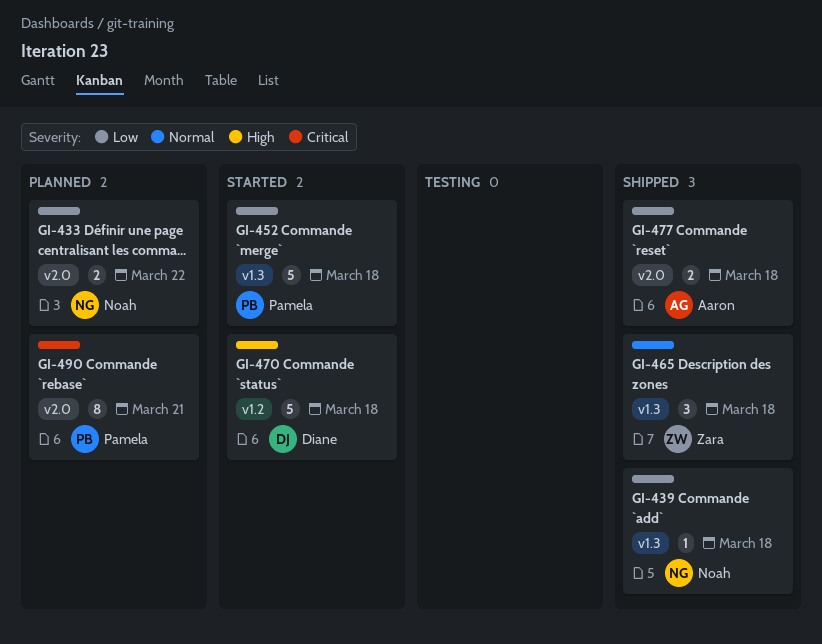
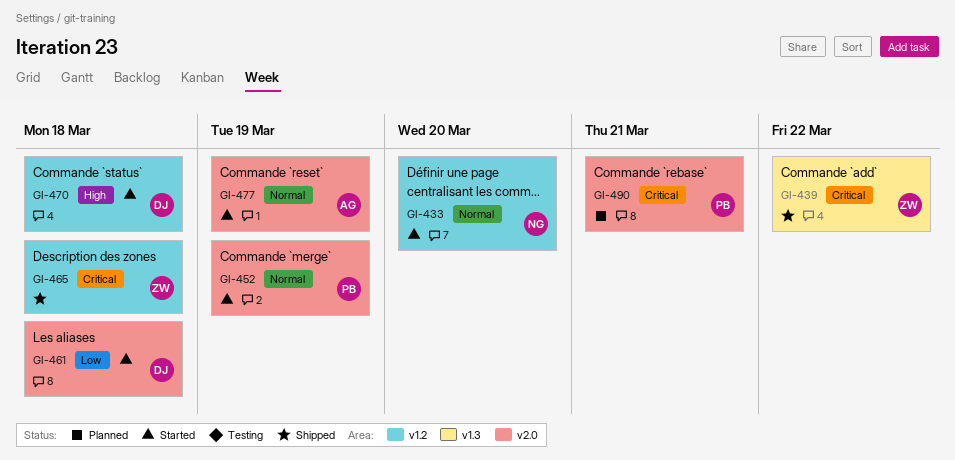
GI-433, status: Planned -> Started
GI-433, priority: Low -> Normal
GI-433, label: v2.0 -> v1.2
GI-433, due: Mar 22 -> Mar 20
GI-439, owner: Noah -> Zara
GI-439, priority: Low -> Critical
GI-439, due: Mar 18 -> Mar 22
GI-452, priority: Low -> Normal
GI-452, label: v1.3 -> v2.0
GI-452, due: Mar 18 -> Mar 19
GI-461: none -> present
GI-465, priority: Normal -> Critical
GI-465, label: v1.3 -> v1.2
GI-477, status: Shipped -> Started
GI-477, priority: Low -> Normal
GI-477, due: Mar 18 -> Mar 19

